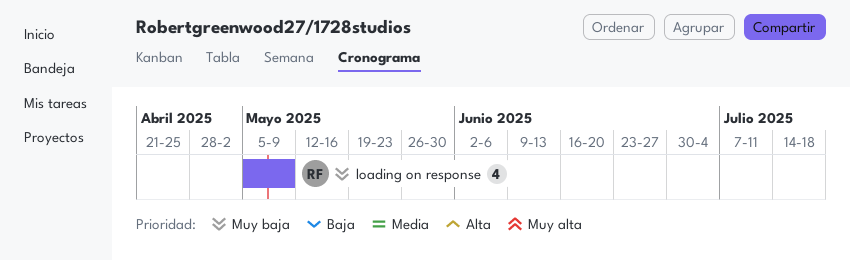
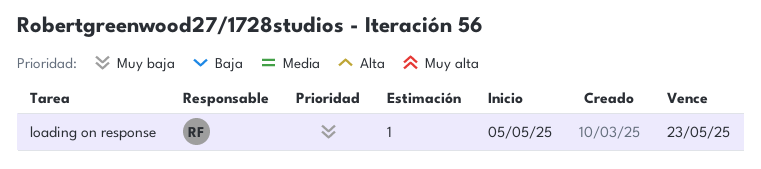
loading on response, estimate: 4 -> 1
loading on response, due: May 9 -> May 23

